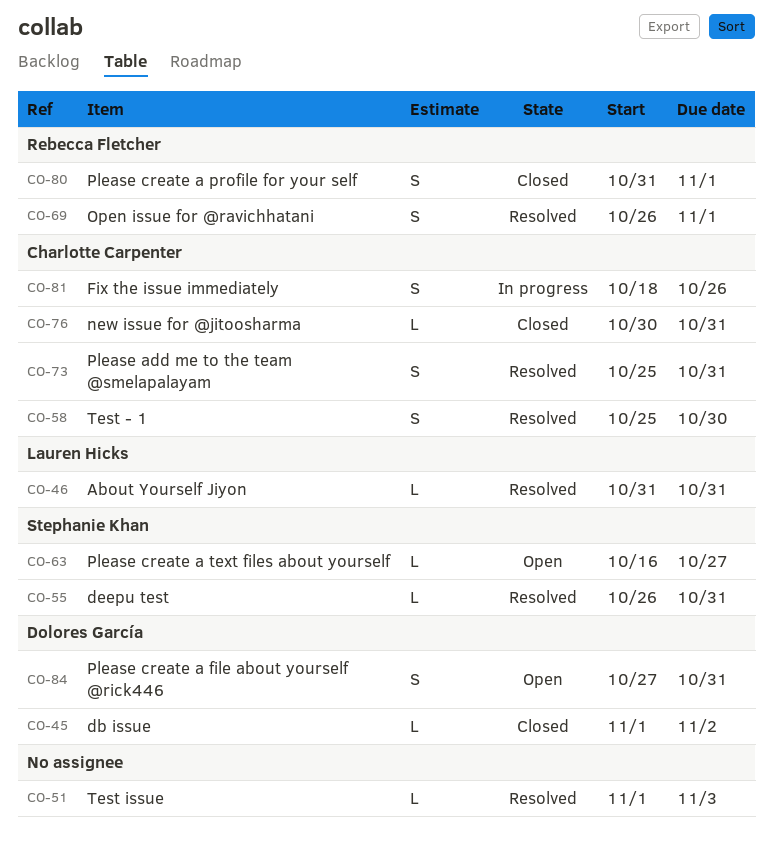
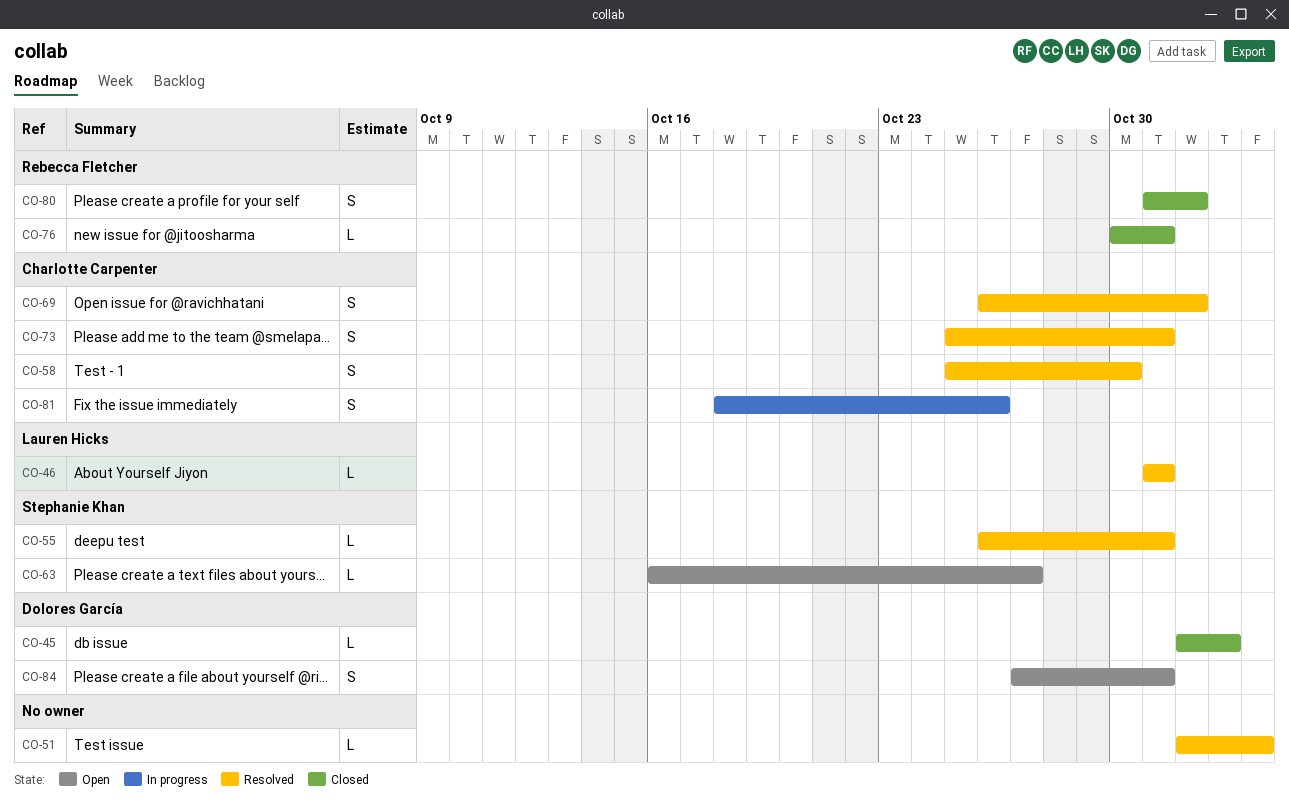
CO-69, owner: Rebecca Fletcher -> Charlotte Carpenter
CO-76, owner: Charlotte Carpenter -> Rebecca Fletcher

